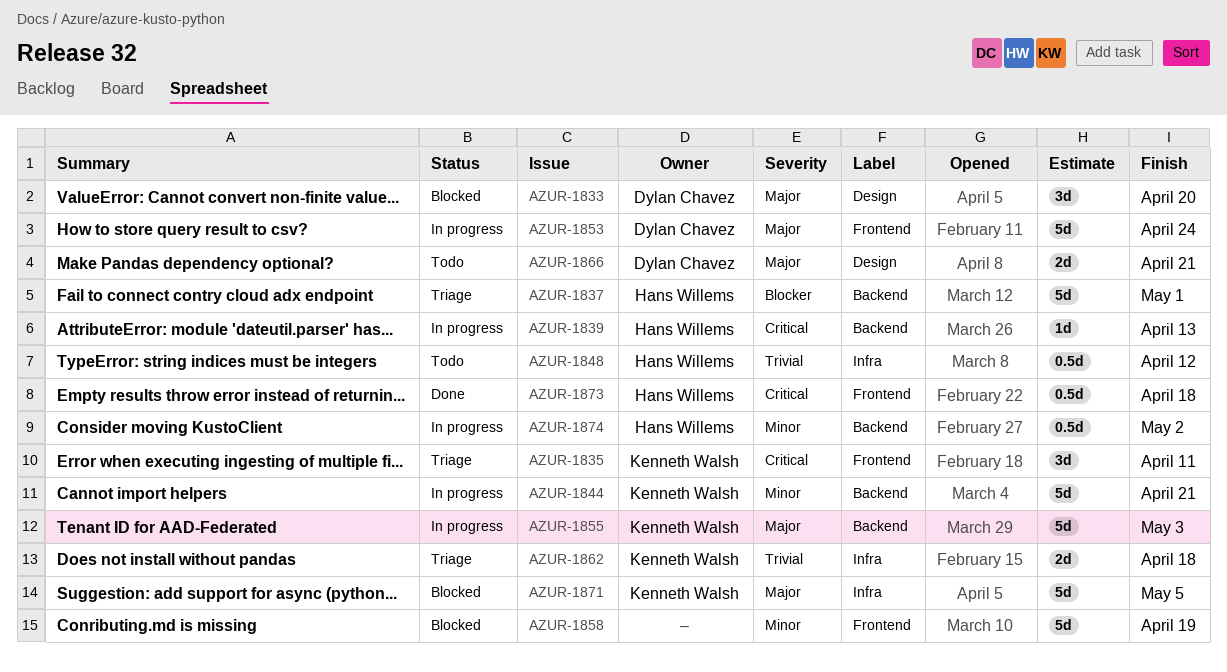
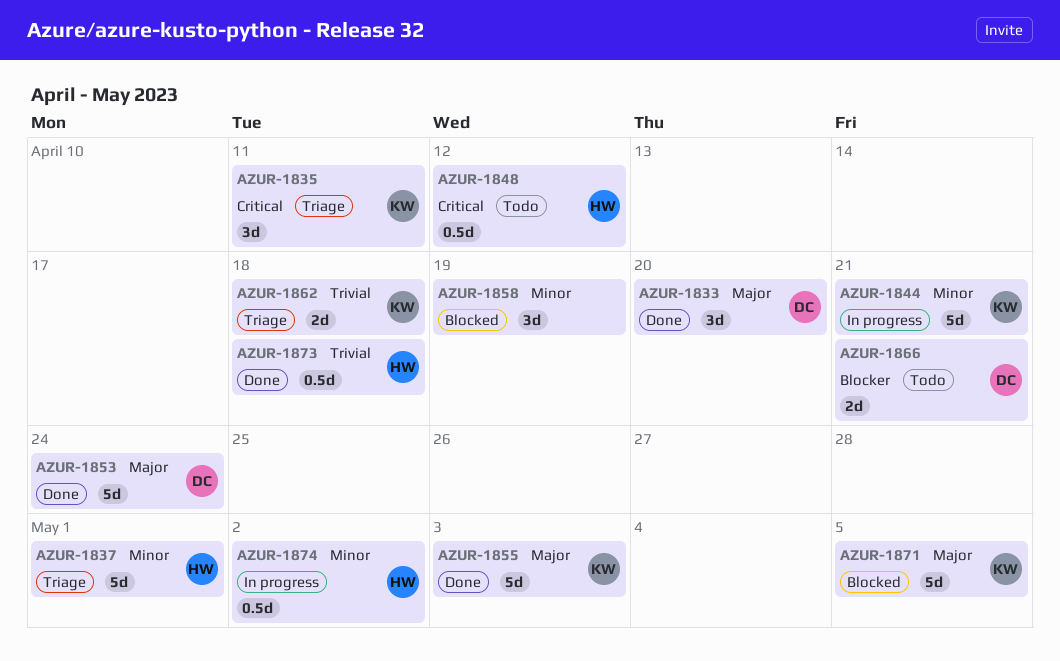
AZUR-1833, status: Blocked -> Done
AZUR-1837, priority: Blocker -> Minor
AZUR-1839: present -> none
AZUR-1848, priority: Trivial -> Critical
AZUR-1853, status: In progress -> Done
AZUR-1855, status: In progress -> Done
AZUR-1858, estimate: 5d -> 3d
AZUR-1866, priority: Major -> Blocker
AZUR-1873, priority: Critical -> Trivial

